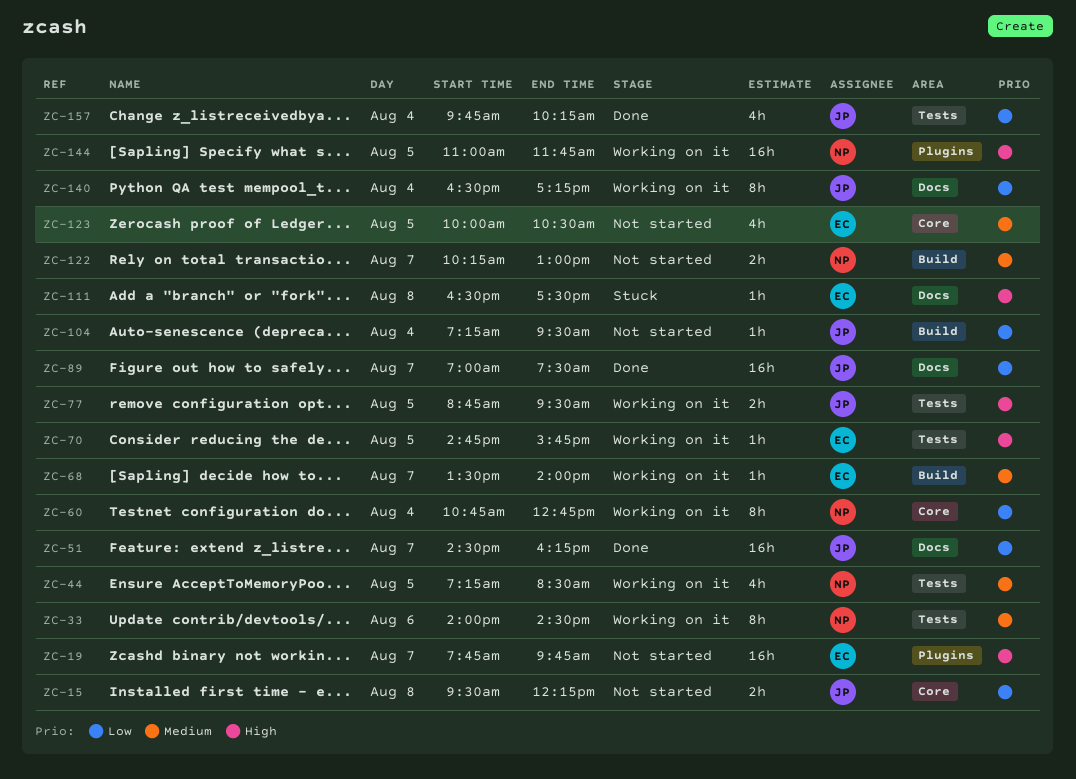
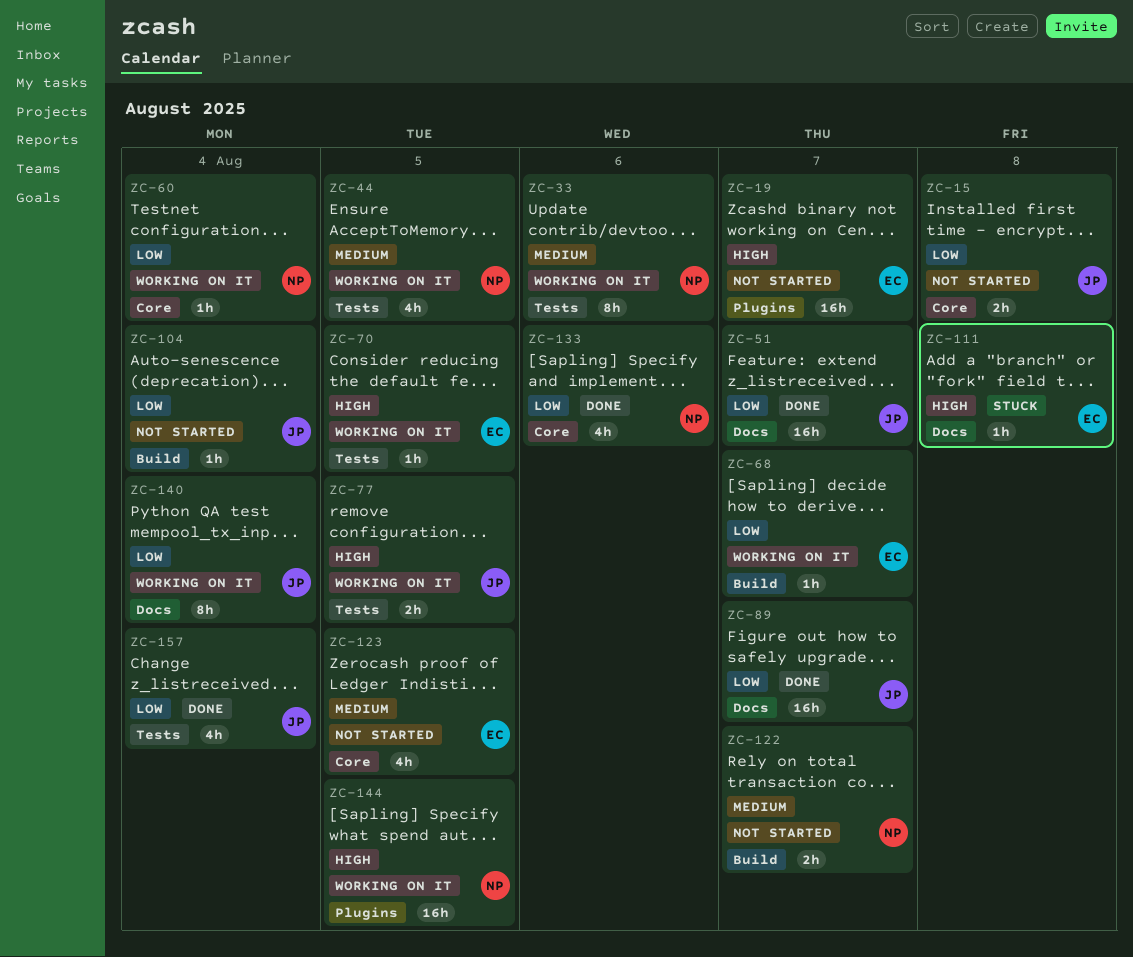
ZC-60, estimate: 8h -> 1h
ZC-68, priority: Medium -> Low
ZC-133: none -> present

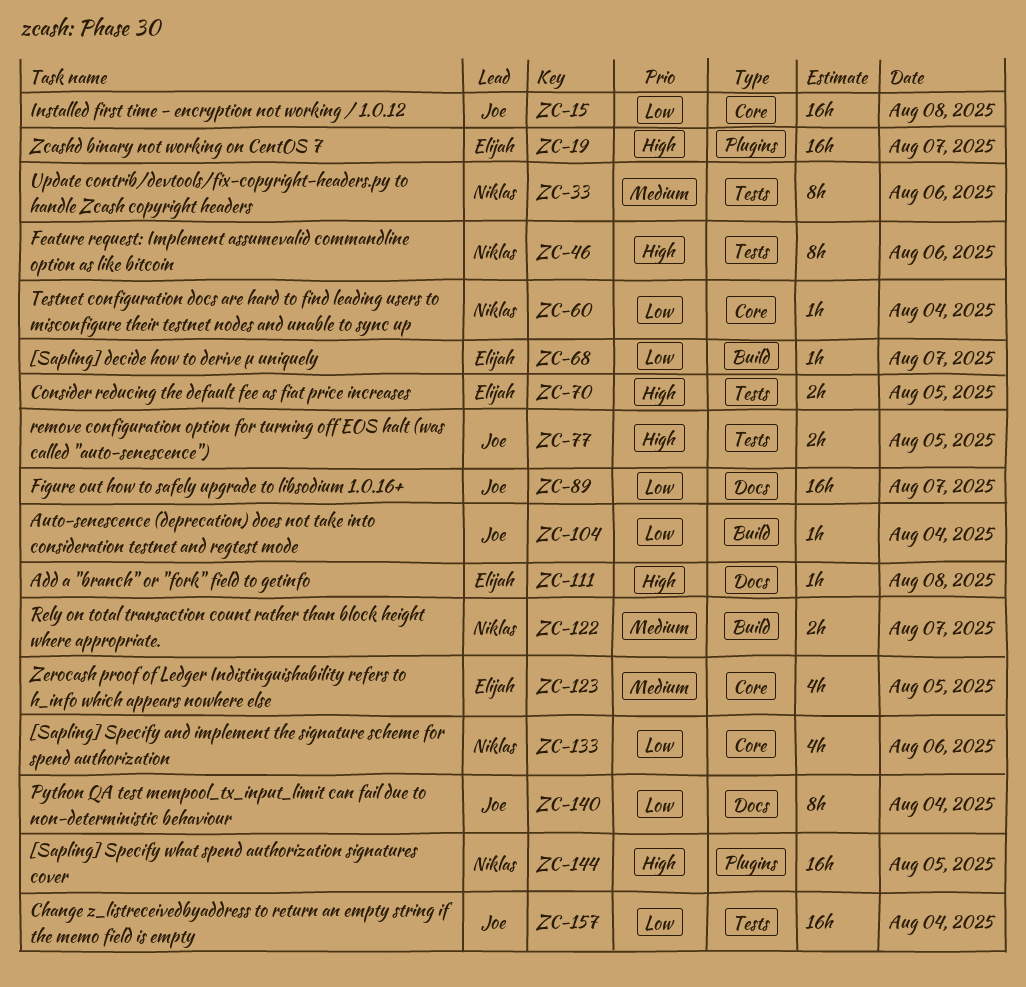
ZC-15, estimate: 2h -> 16h
ZC-44: present -> none
ZC-46: none -> present
ZC-51: present -> none
ZC-70, estimate: 1h -> 2h
ZC-157, estimate: 4h -> 16h

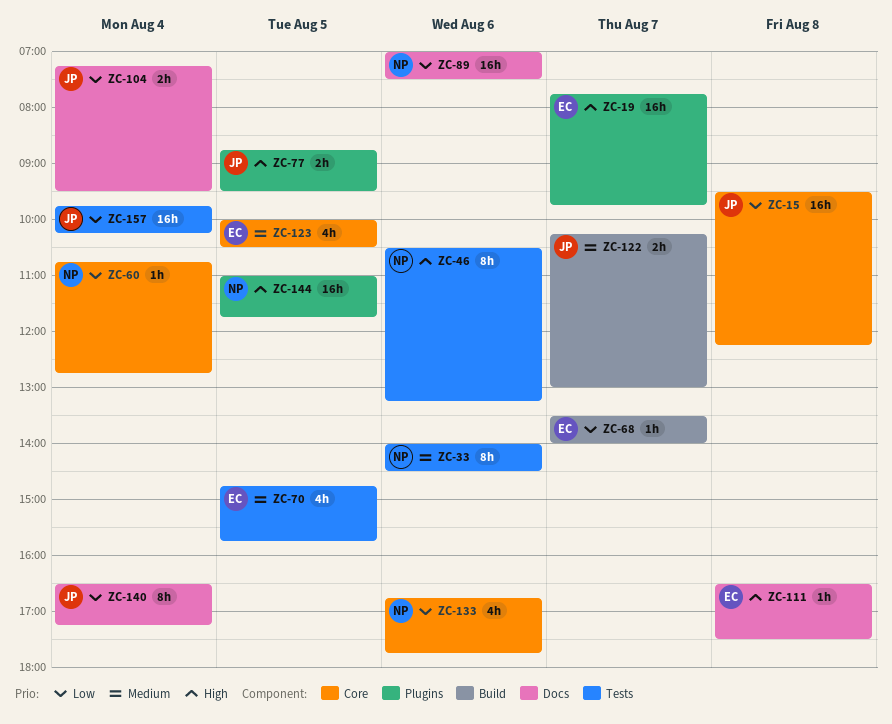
ZC-70, priority: High -> Medium
ZC-70, estimate: 2h -> 4h
ZC-77, label: Tests -> Plugins
ZC-89, owner: Joe -> Niklas
ZC-89, day: Aug 7 -> Aug 6
ZC-104, label: Build -> Docs
ZC-104, estimate: 1h -> 2h
ZC-122, owner: Niklas -> Joe

